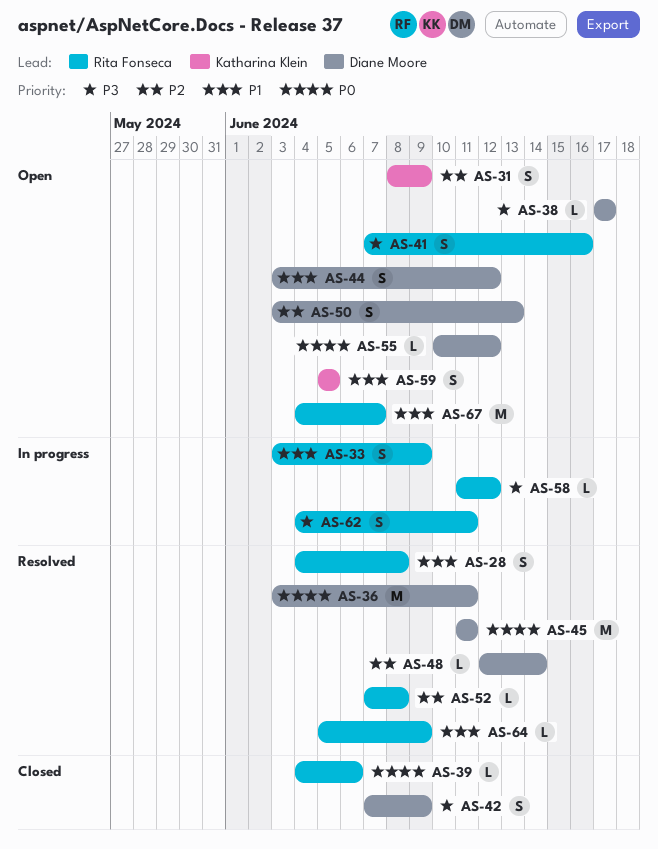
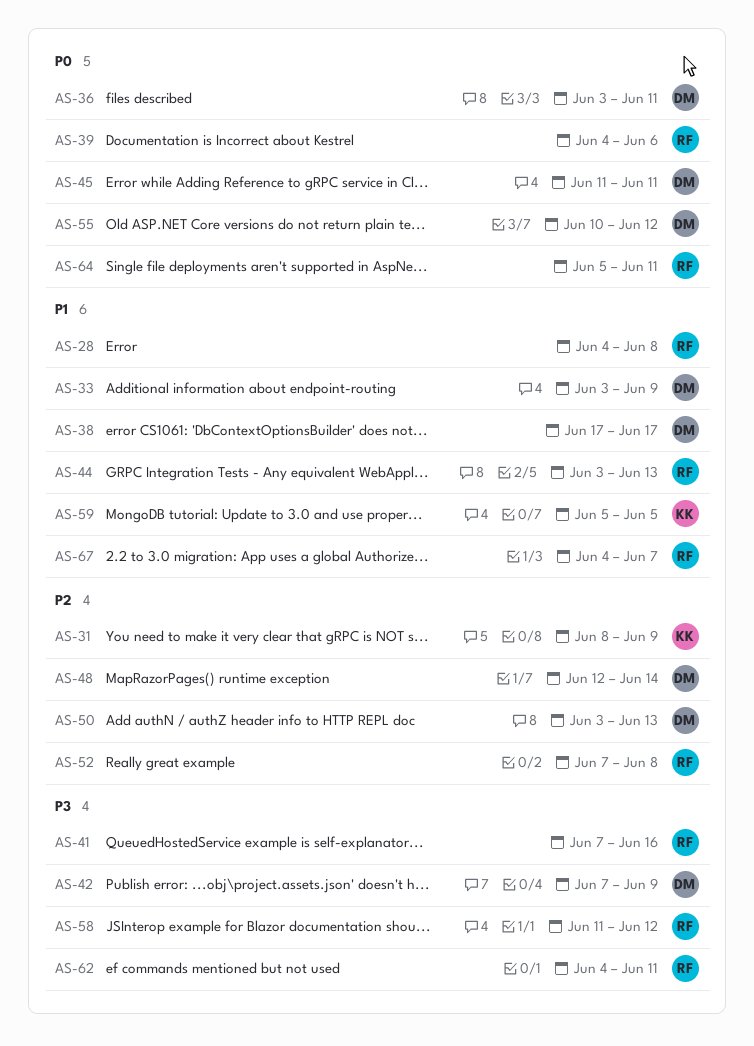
AS-33, owner: Rita Fonseca -> Diane Moore
AS-38, priority: P3 -> P1
AS-44, owner: Diane Moore -> Rita Fonseca
AS-44, due: Jun 12 -> Jun 13
AS-64, priority: P1 -> P0
AS-64, due: Jun 9 -> Jun 11

